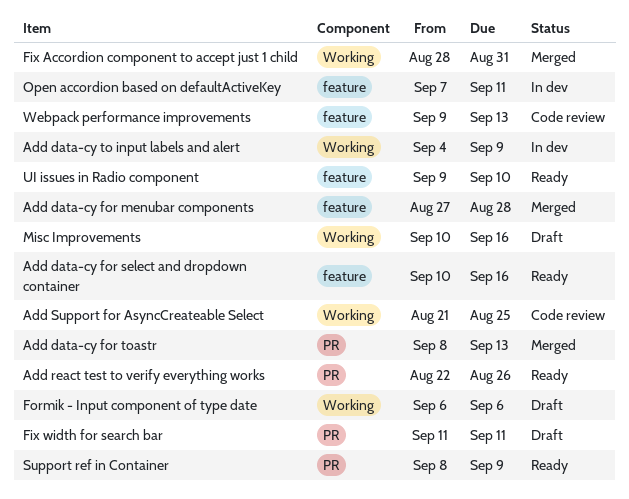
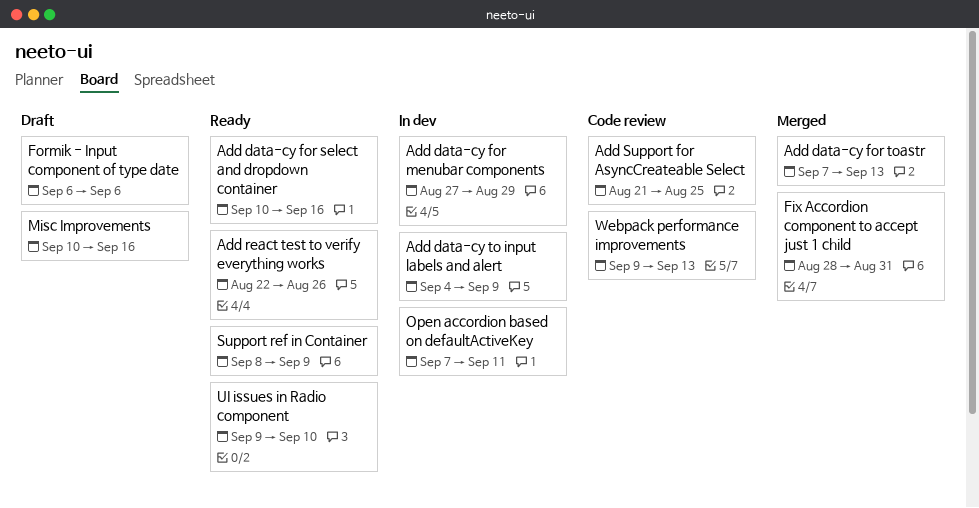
Add data-cy for menubar components, status: Merged -> In dev
Add data-cy for menubar components, due: Aug 28 -> Aug 29
Add data-cy for toastr, start: Sep 8 -> Sep 7
Fix width for search bar: present -> none

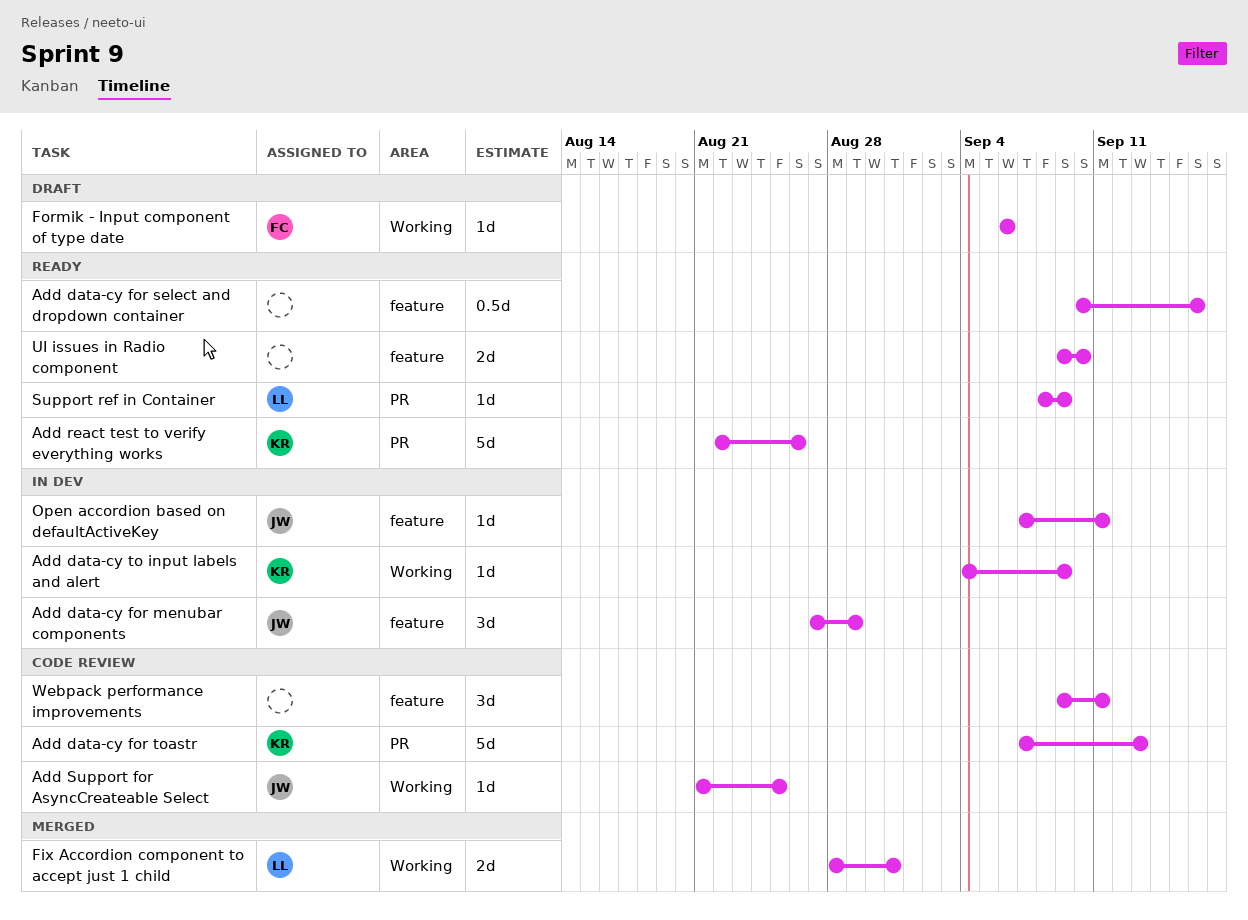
Add data-cy for toastr, status: Merged -> Code review
Misc Improvements: present -> none
Webpack performance improvements, due: Sep 13 -> Sep 11

